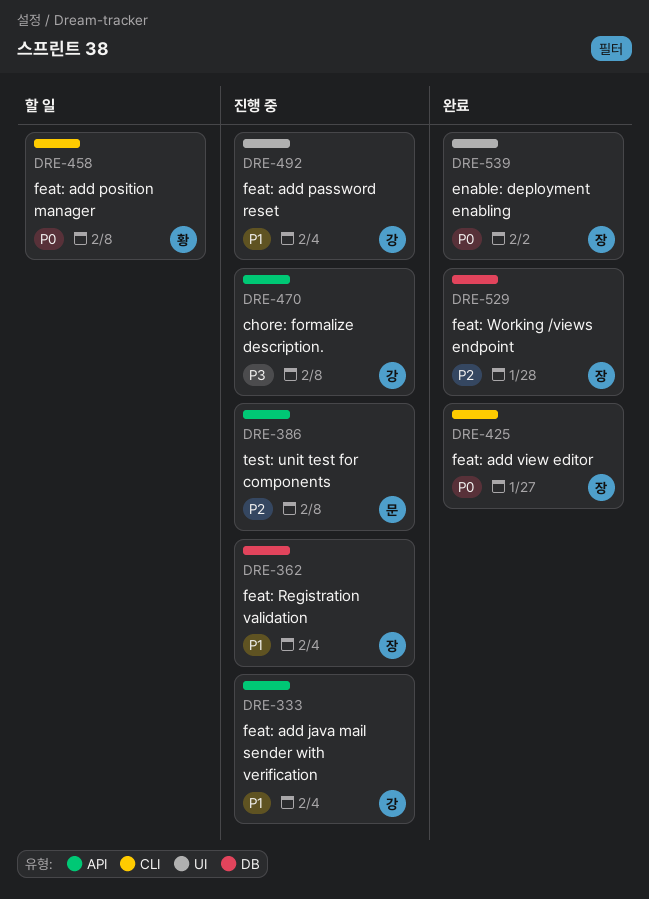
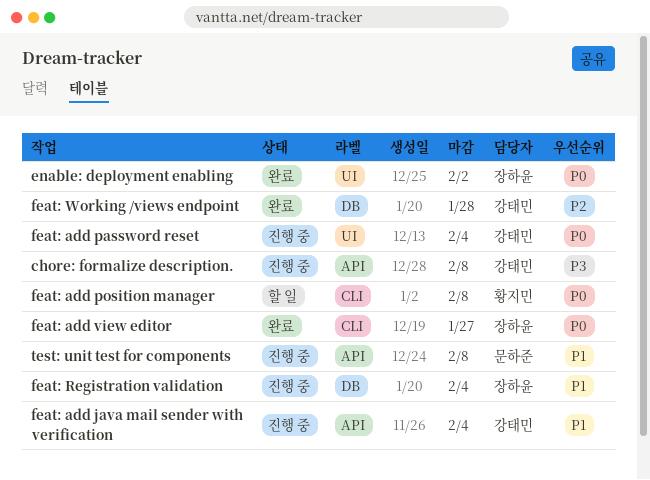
feat: add password reset, priority: P1 -> P0
feat: Working /views endpoint, owner: 장하윤 -> 강태민
test: unit test for components, priority: P2 -> P1

